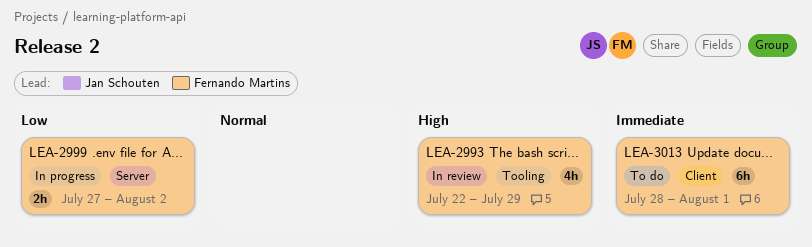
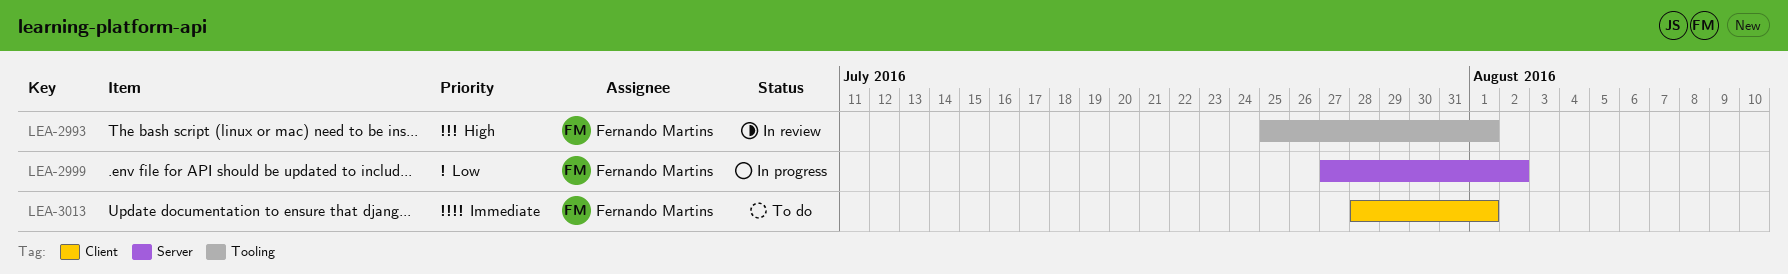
LEA-2993, start: Jul 22 -> Jul 25
LEA-2993, due: Jul 29 -> Aug 1

